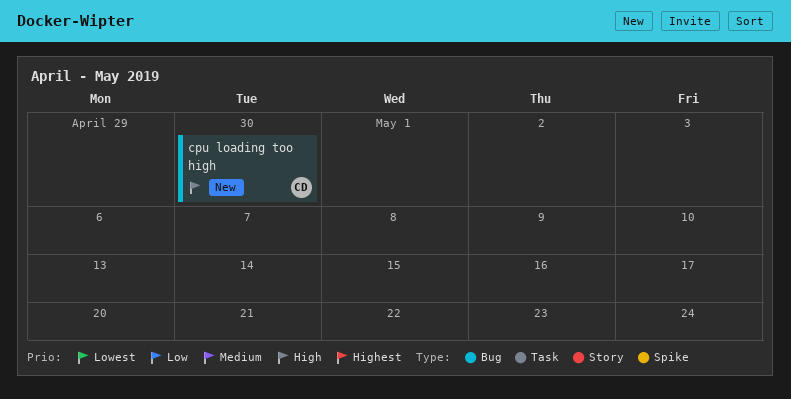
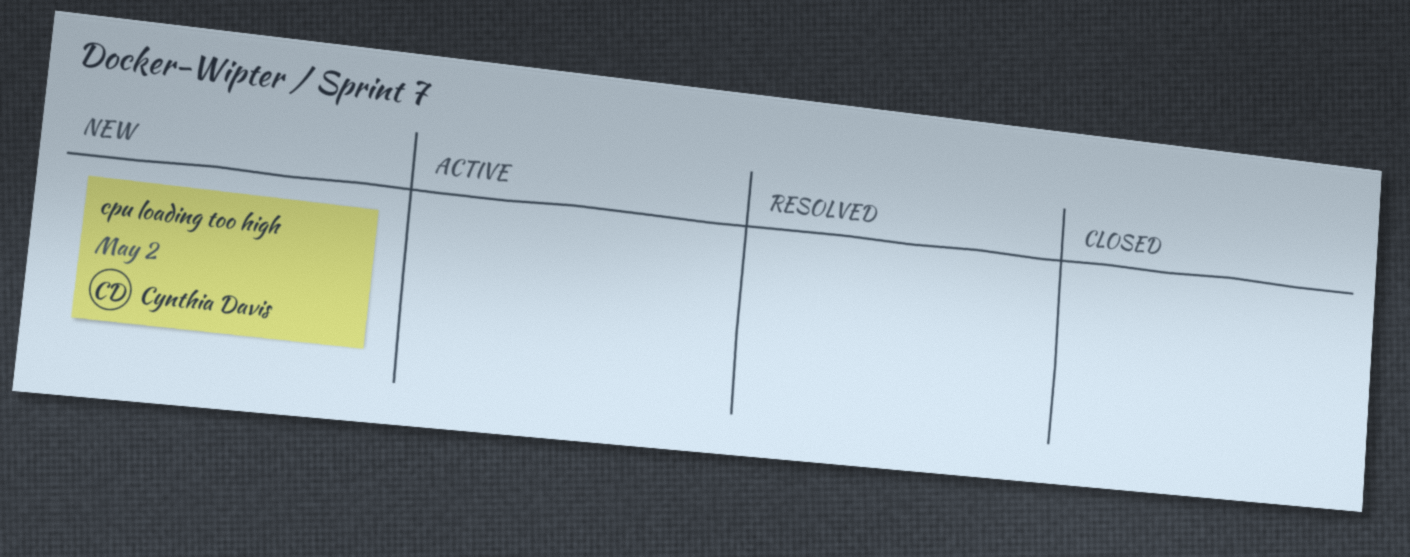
cpu loading too high, due: Apr 30 -> May 2

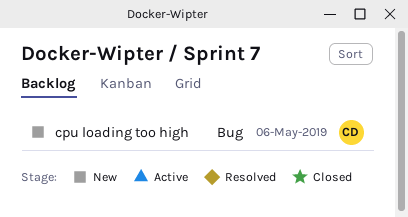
cpu loading too high, due: May 2 -> May 6

